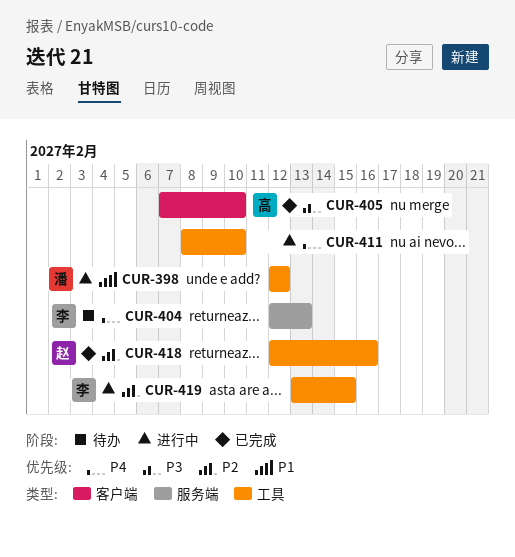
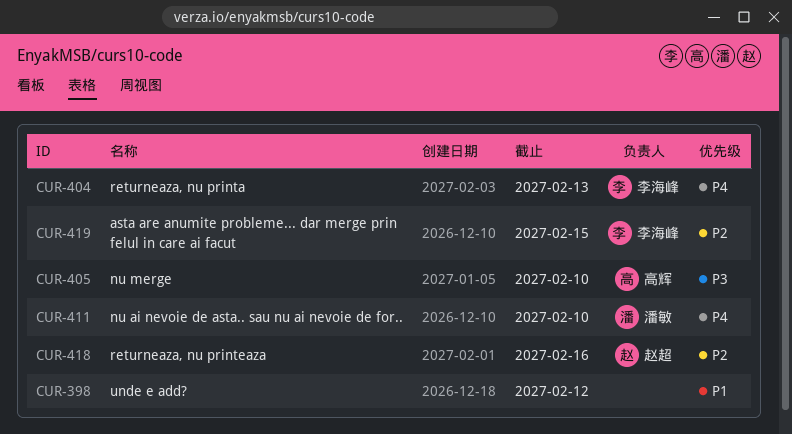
CUR-398, owner: 潘敏 -> none
CUR-411, owner: none -> 潘敏

